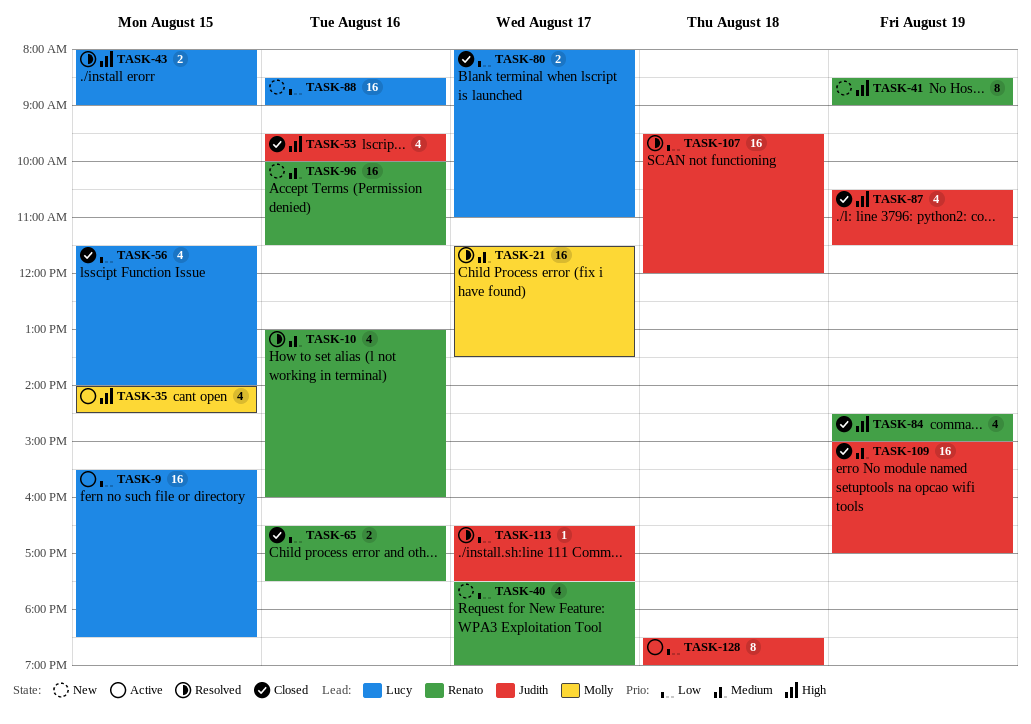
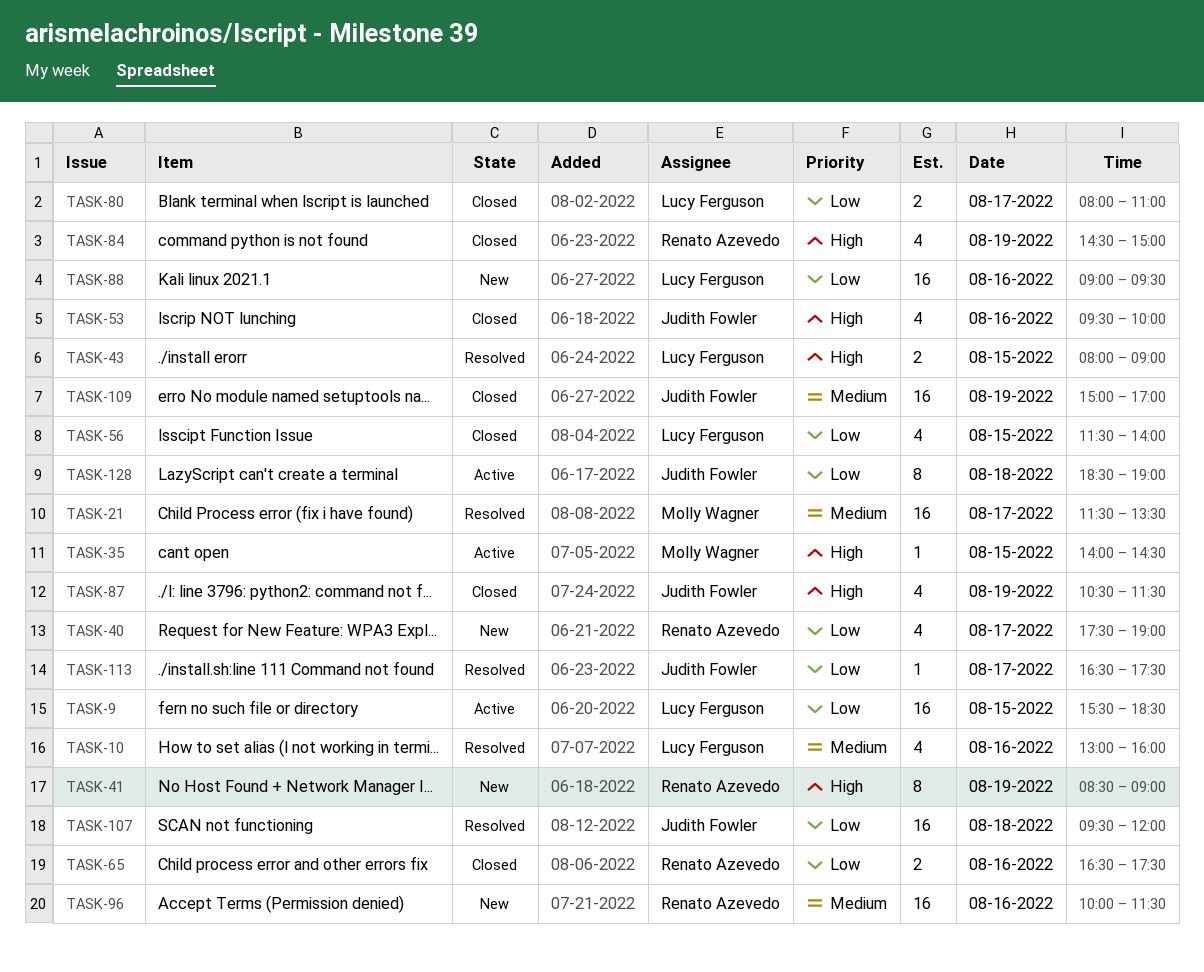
TASK-10, owner: Renato Azevedo -> Lucy Ferguson
TASK-35, estimate: 4 -> 1
TASK-88, begins: 08:30 -> 09:00
TASK-88, ends: 09:00 -> 09:30

